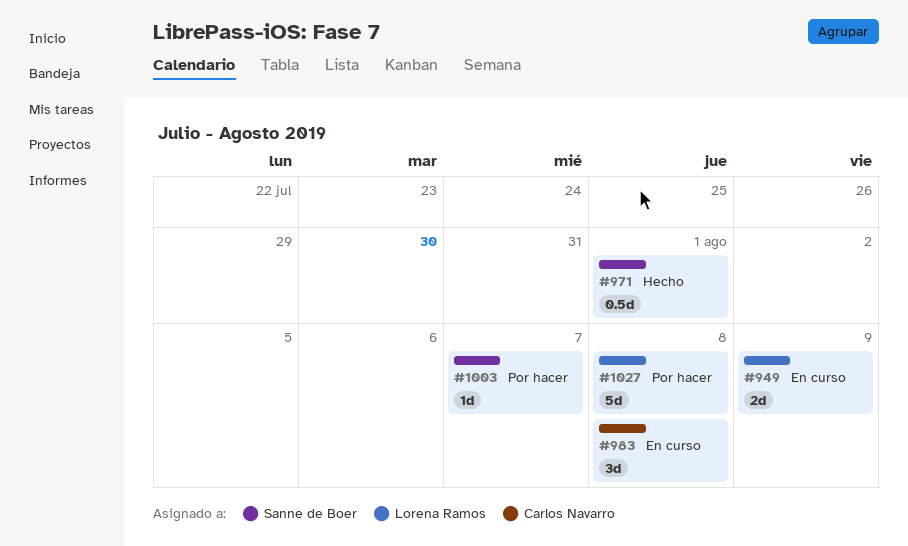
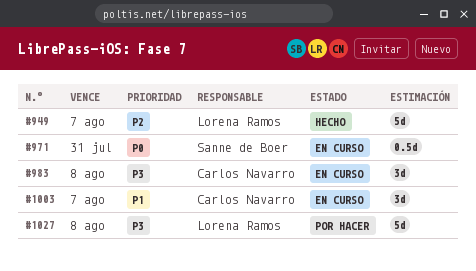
#949, status: En curso -> Hecho
#949, estimate: 2d -> 5d
#949, due: Aug 9 -> Aug 7
#971, status: Hecho -> En curso
#971, due: Aug 1 -> Jul 31
#1003, status: Por hacer -> En curso
#1003, owner: Sanne de Boer -> Carlos Navarro
#1003, estimate: 1d -> 3d

